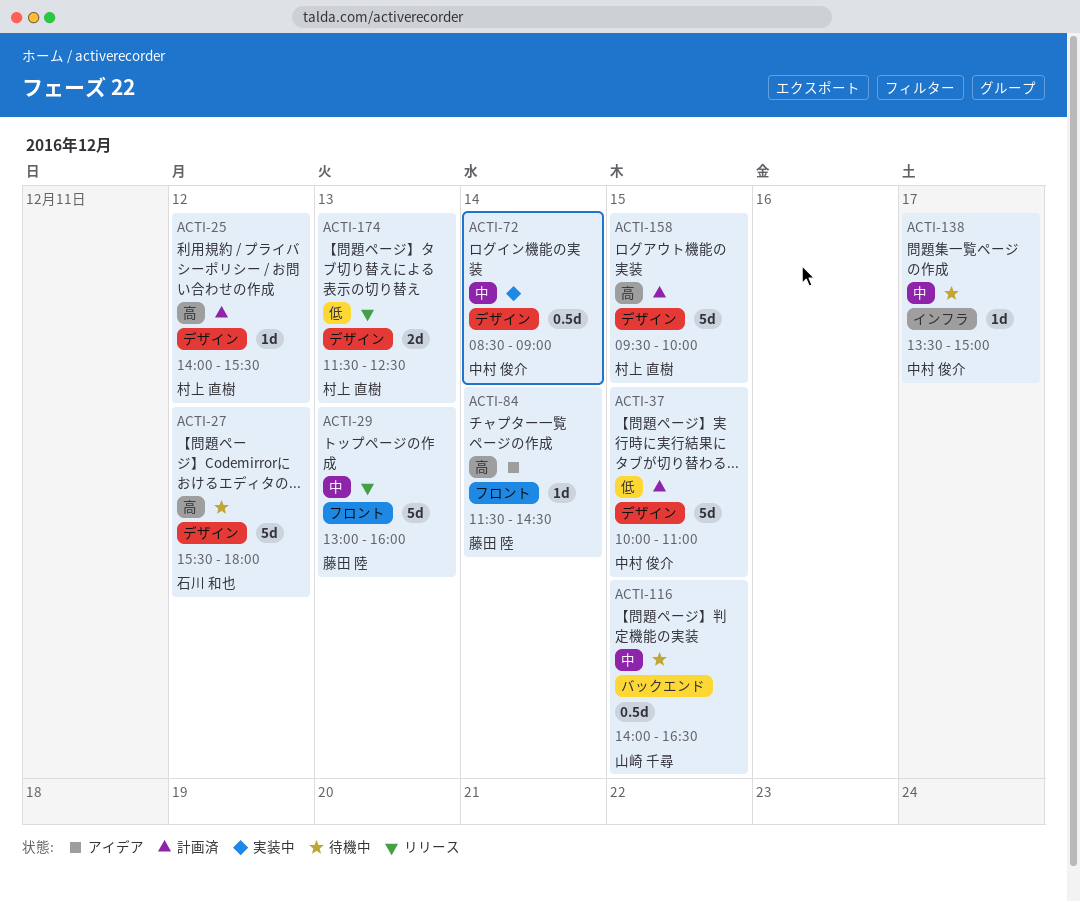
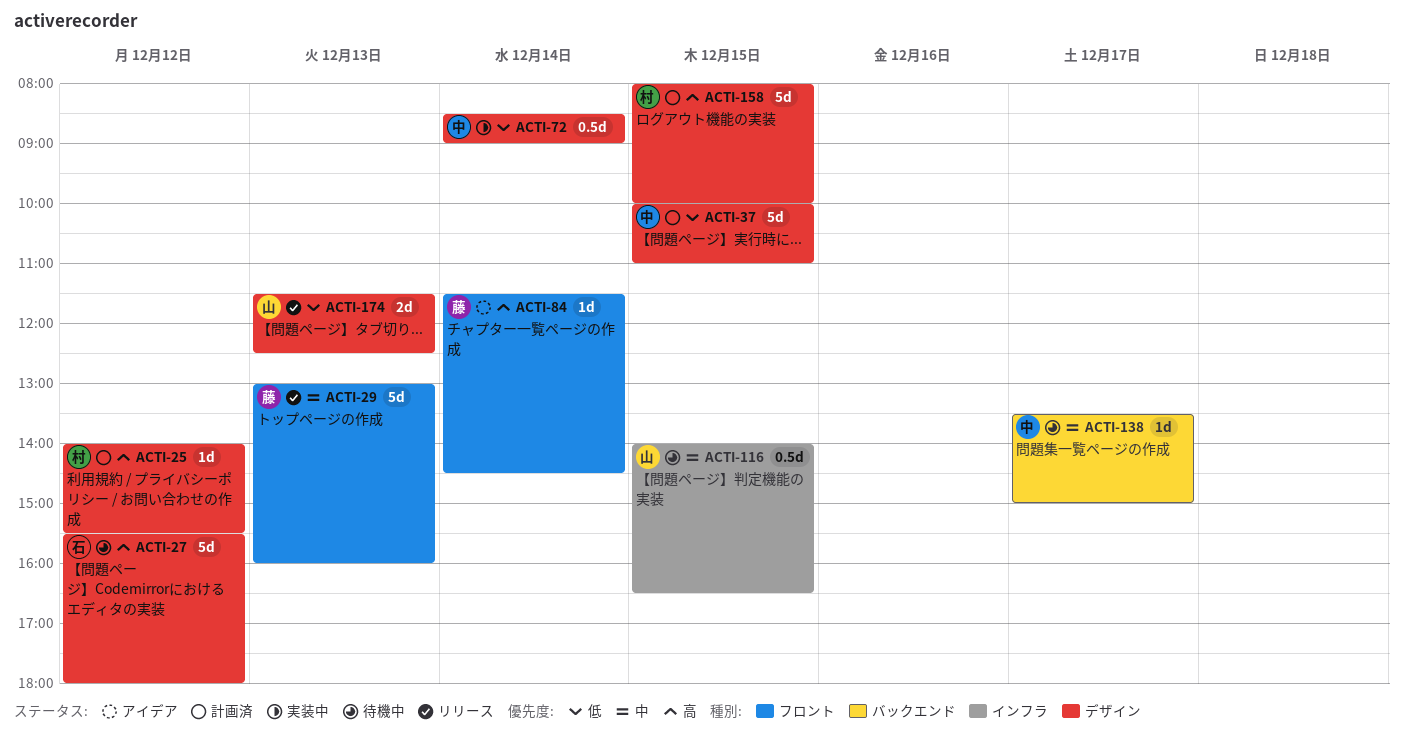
ACTI-72, priority: 中 -> 低
ACTI-116, label: バックエンド -> インフラ
ACTI-138, label: インフラ -> バックエンド
ACTI-158, begins: 09:30 -> 08:00
ACTI-174, owner: 村上 直樹 -> 山崎 千尋

